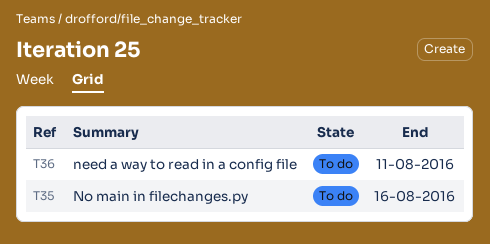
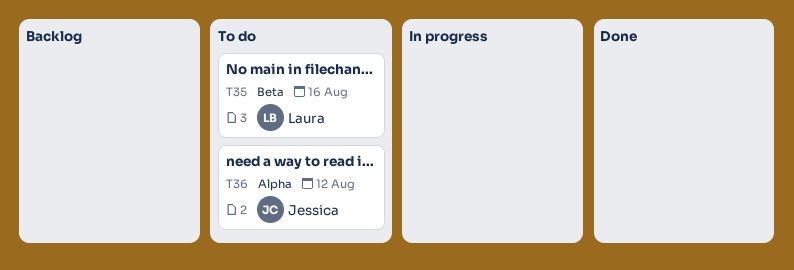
T36, due: Aug 11 -> Aug 12

